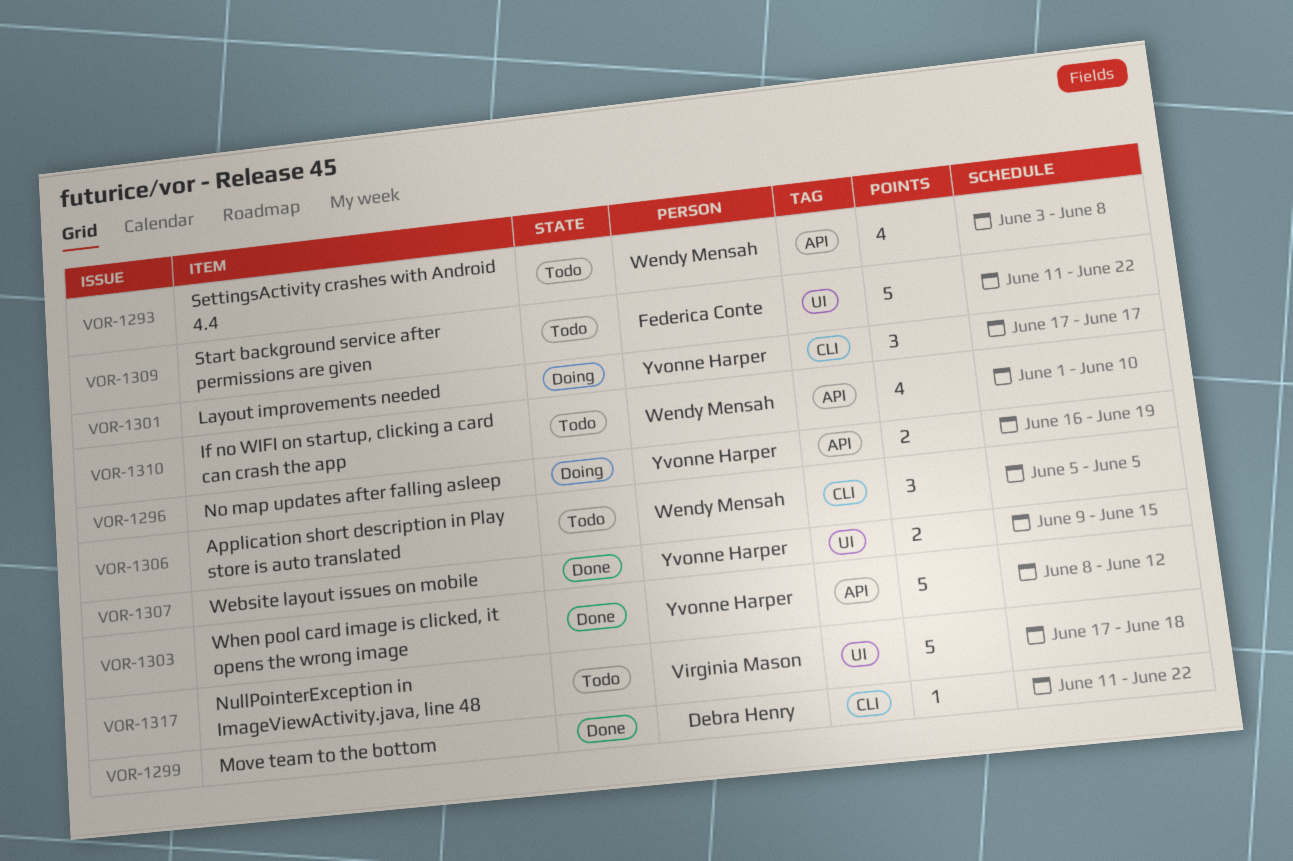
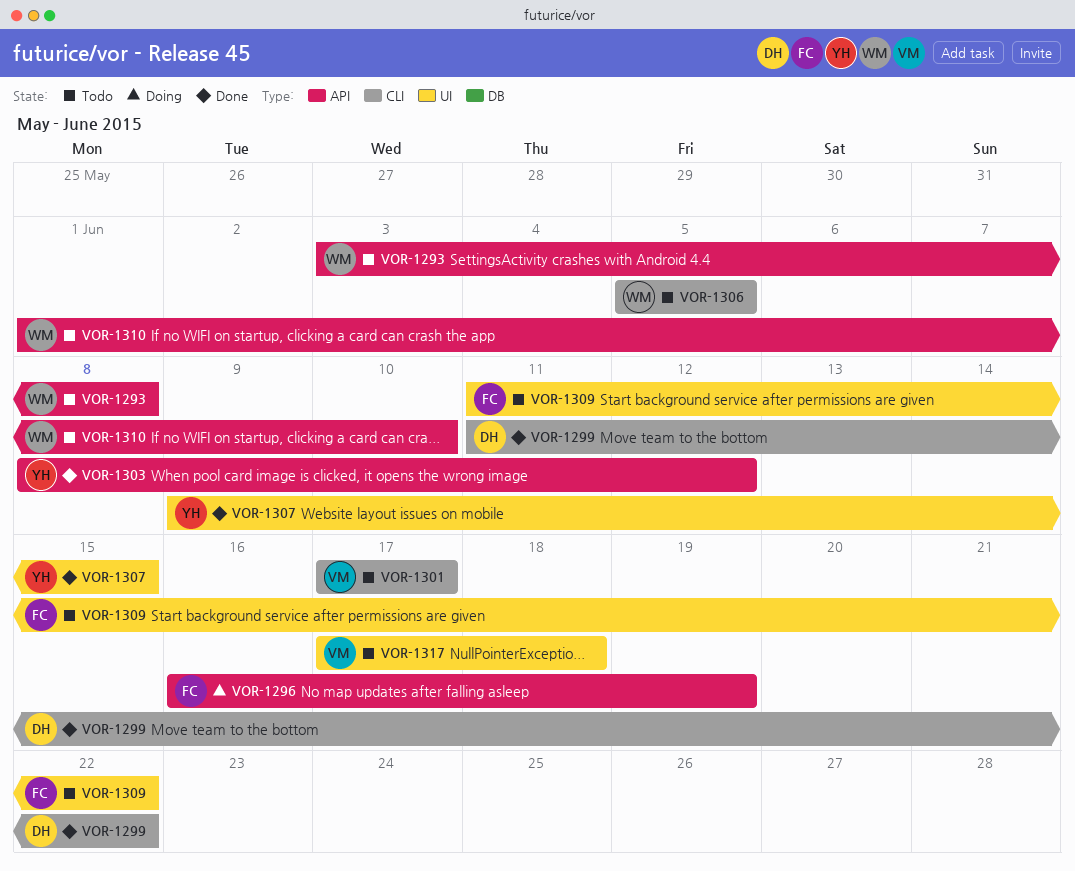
VOR-1296, owner: Yvonne Harper -> Federica Conte
VOR-1301, status: Doing -> Todo
VOR-1301, owner: Yvonne Harper -> Virginia Mason

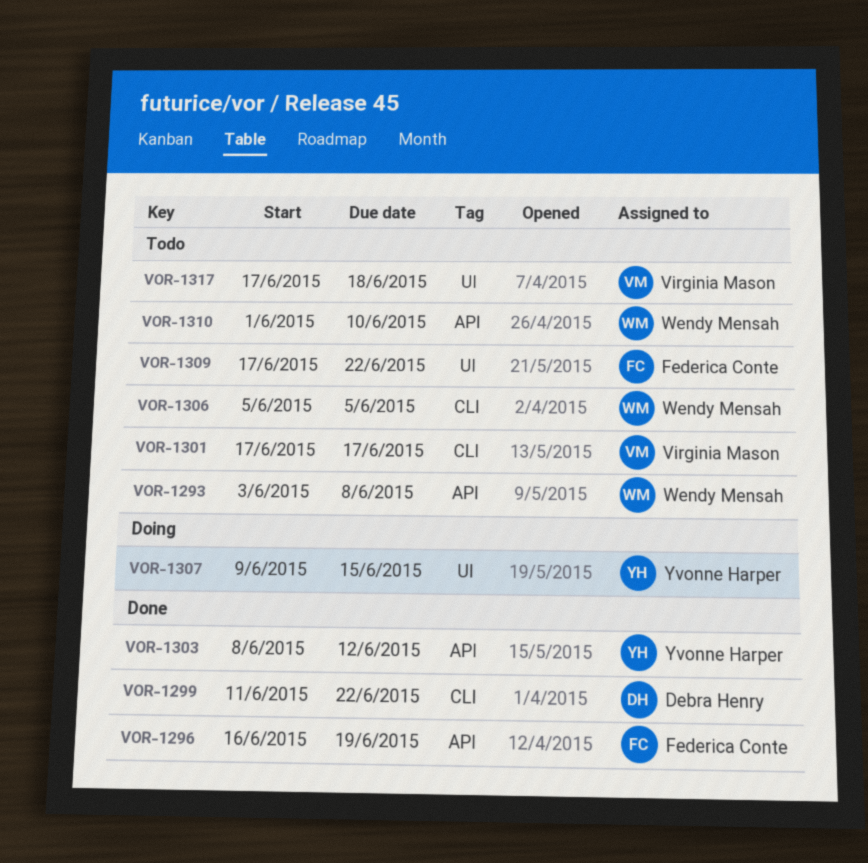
VOR-1296, status: Doing -> Done
VOR-1307, status: Done -> Doing
VOR-1309, start: Jun 11 -> Jun 17

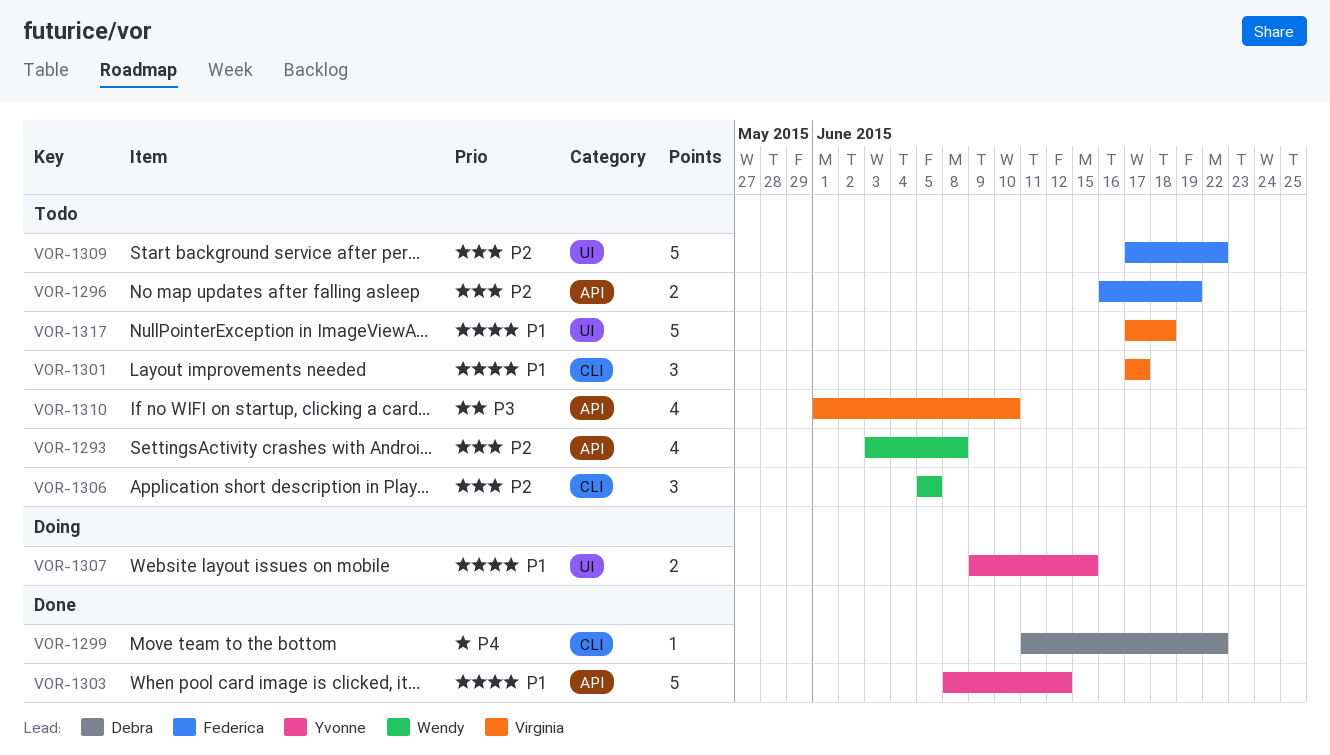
VOR-1296, status: Done -> Todo
VOR-1310, owner: Wendy Mensah -> Virginia Mason

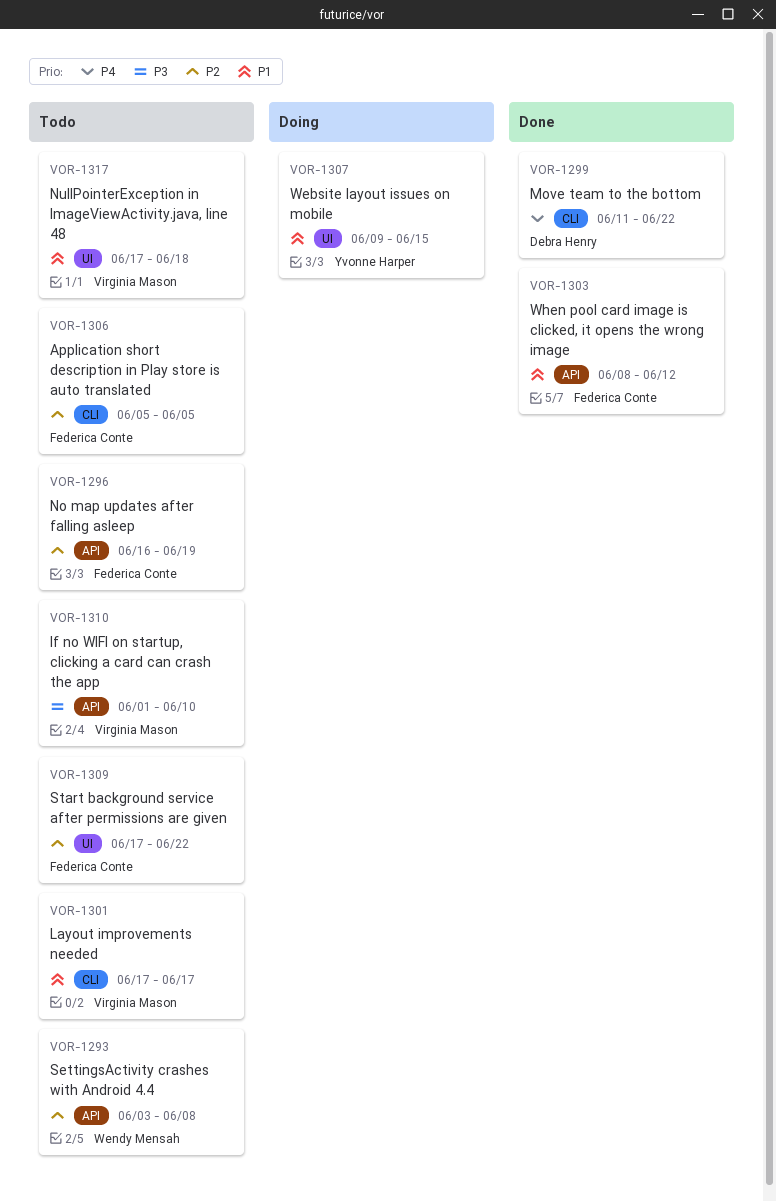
VOR-1303, owner: Yvonne Harper -> Federica Conte
VOR-1306, owner: Wendy Mensah -> Federica Conte

